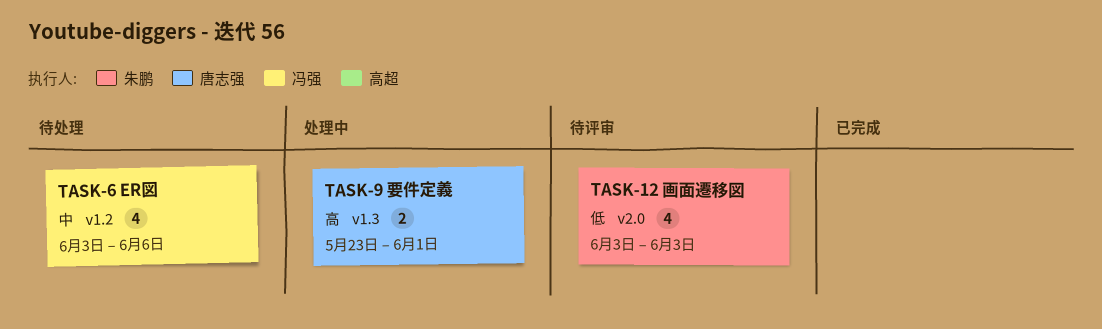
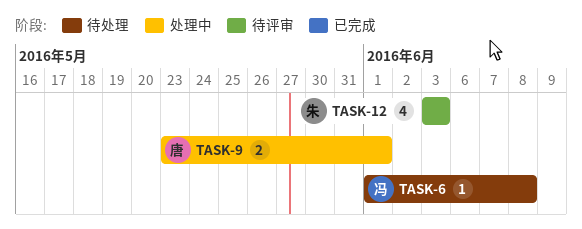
TASK-6, estimate: 4 -> 1
TASK-6, start: Jun 3 -> Jun 1
TASK-6, due: Jun 6 -> Jun 8

